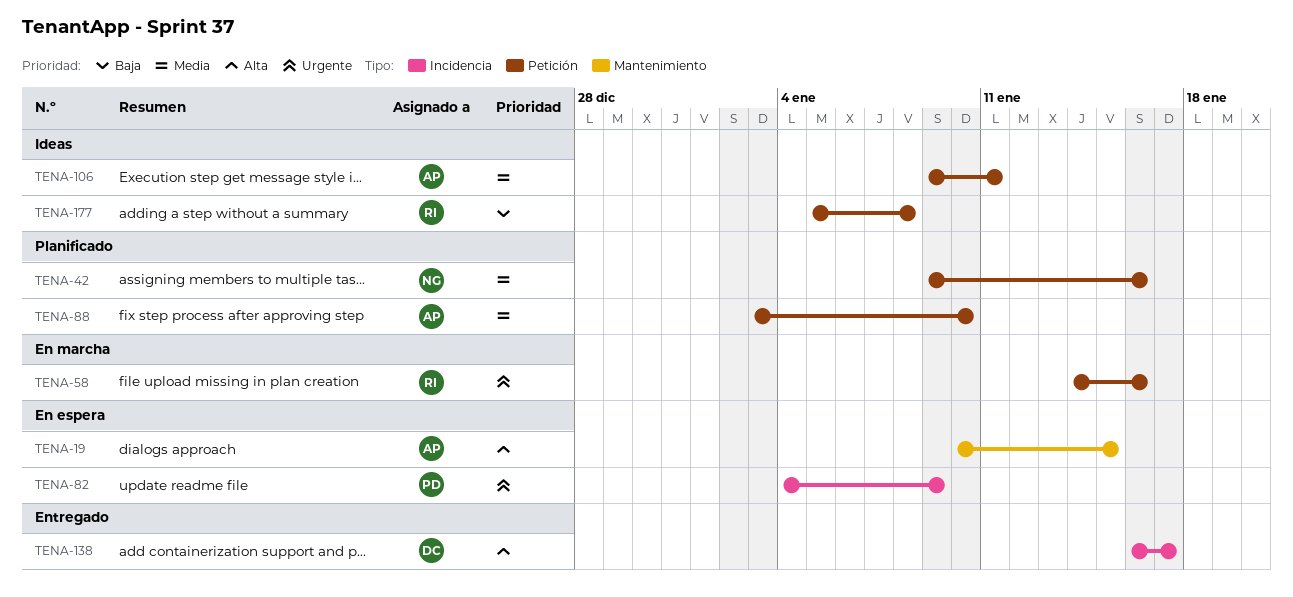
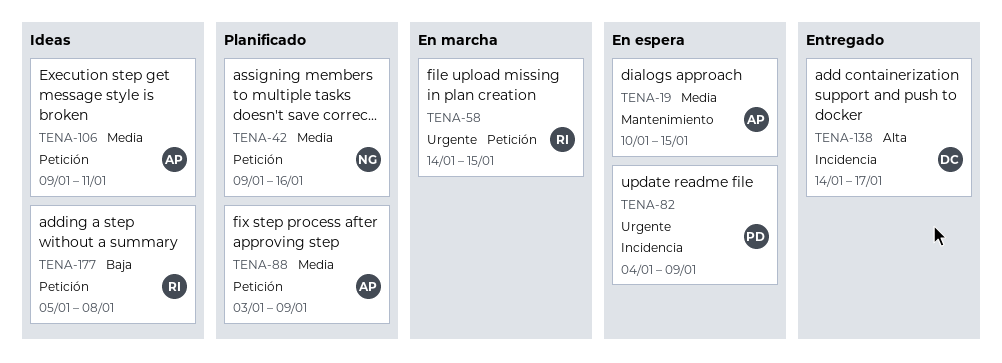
TENA-19, priority: Alta -> Media
TENA-58, due: Jan 16 -> Jan 15
TENA-88, due: Jan 10 -> Jan 9
TENA-138, start: Jan 16 -> Jan 14

